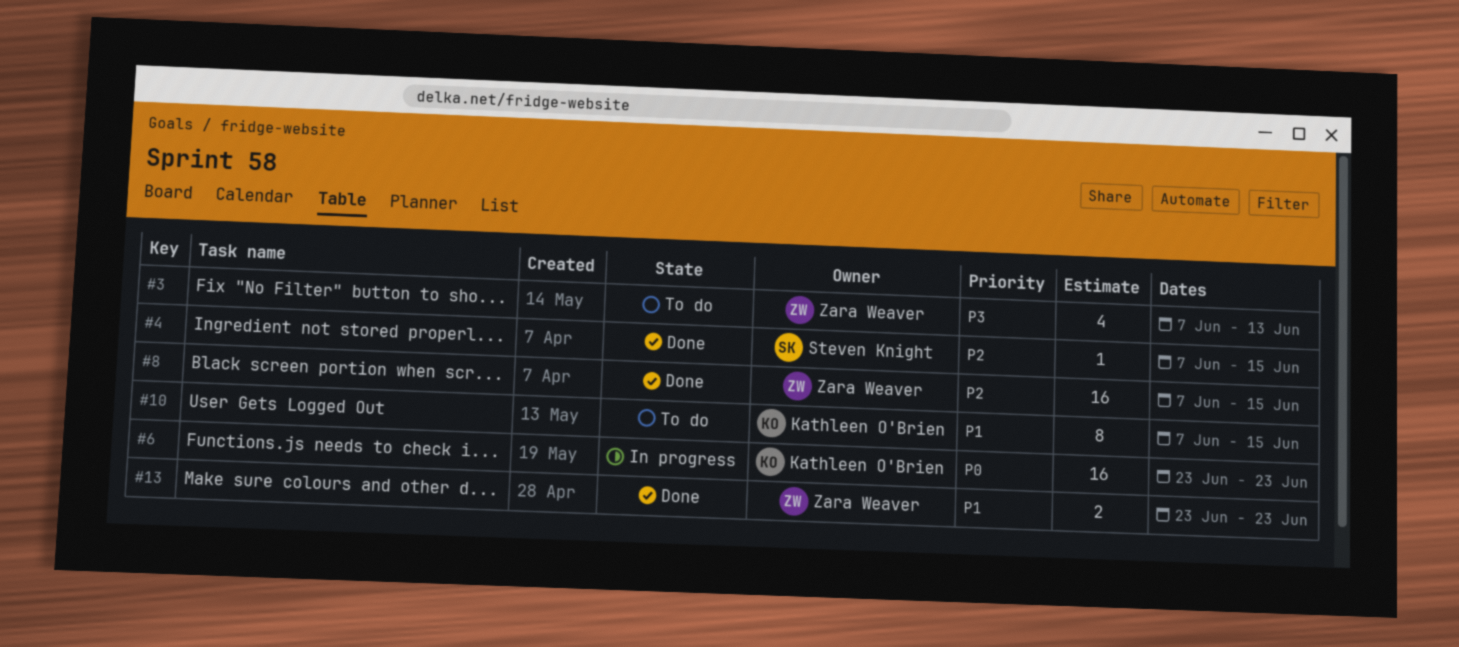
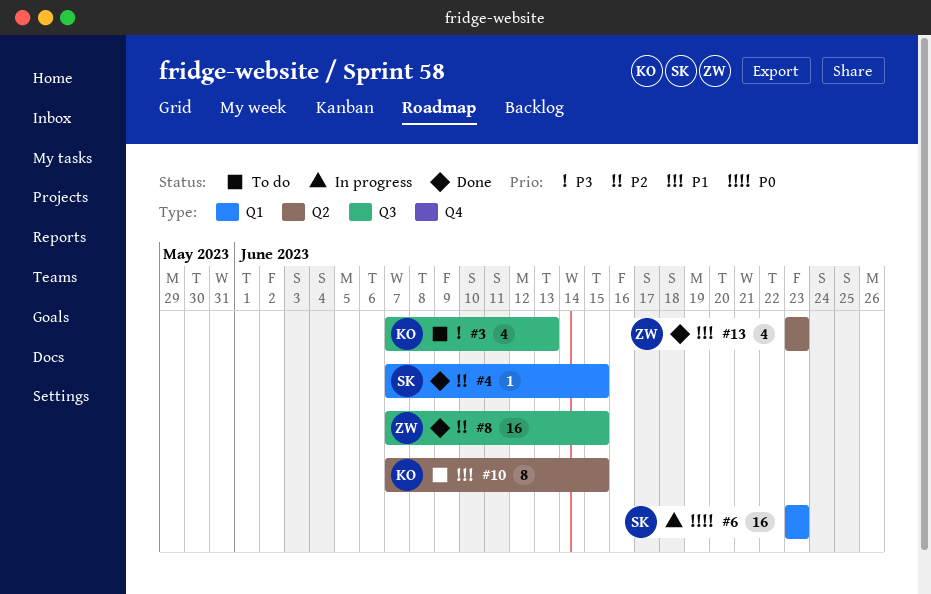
#3, owner: Zara Weaver -> Kathleen O'Brien
#6, owner: Kathleen O'Brien -> Steven Knight
#13, estimate: 2 -> 4

